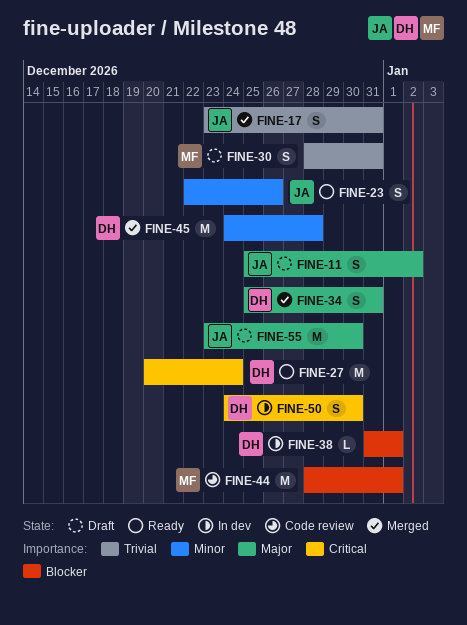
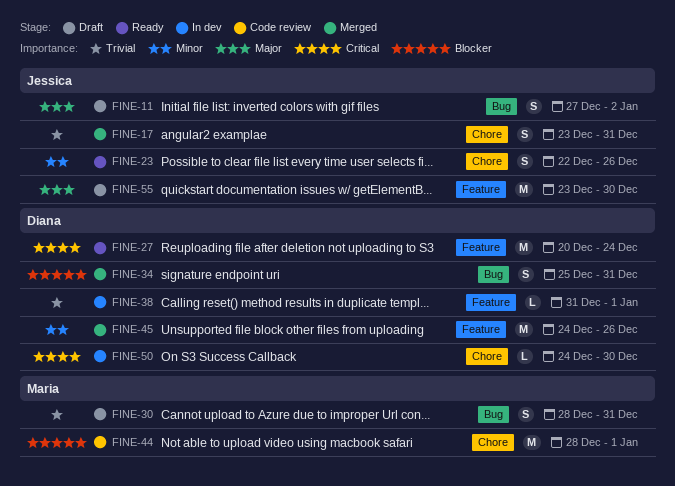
FINE-11, start: Dec 25 -> Dec 27
FINE-34, priority: Major -> Blocker
FINE-38, priority: Blocker -> Trivial
FINE-45, due: Dec 28 -> Dec 26
FINE-50, estimate: S -> L

